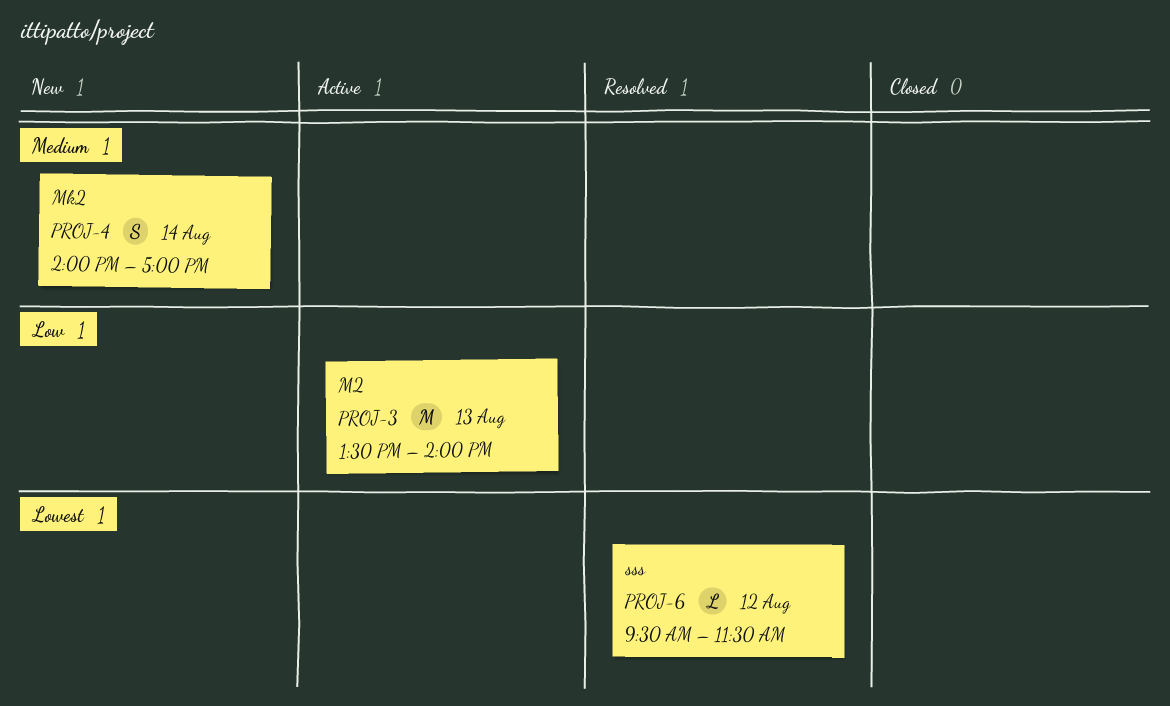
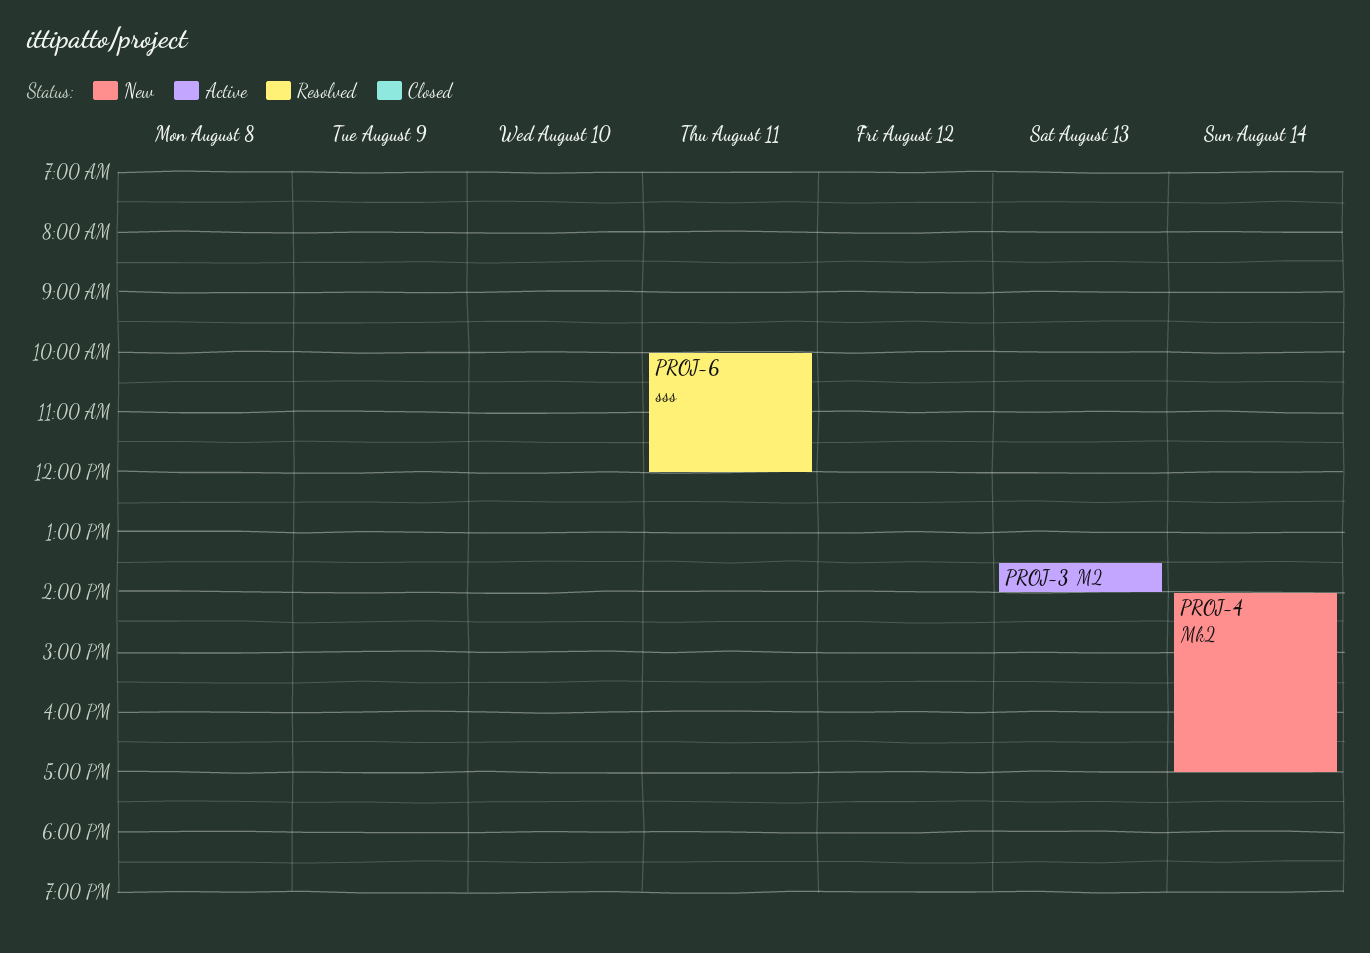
PROJ-6, day: Aug 12 -> Aug 11
PROJ-6, begins: 09:30 -> 10:00
PROJ-6, ends: 11:30 -> 12:00

